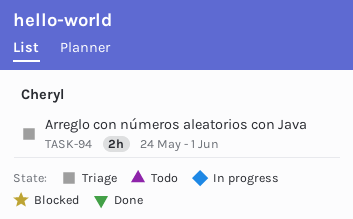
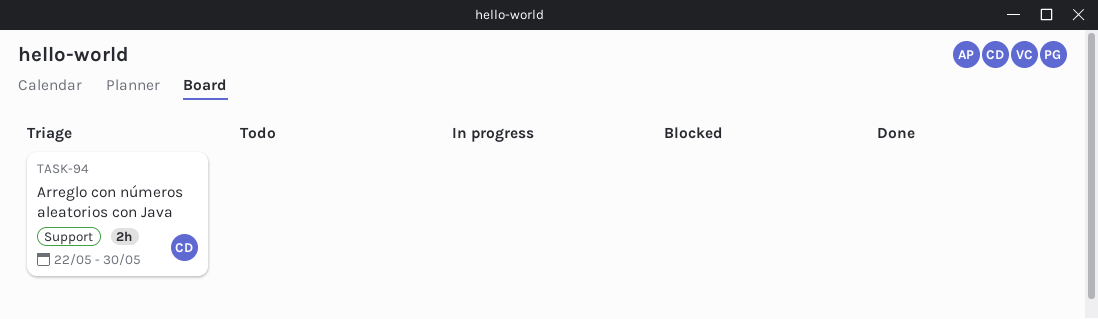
TASK-94, start: May 24 -> May 22
TASK-94, due: Jun 1 -> May 30

